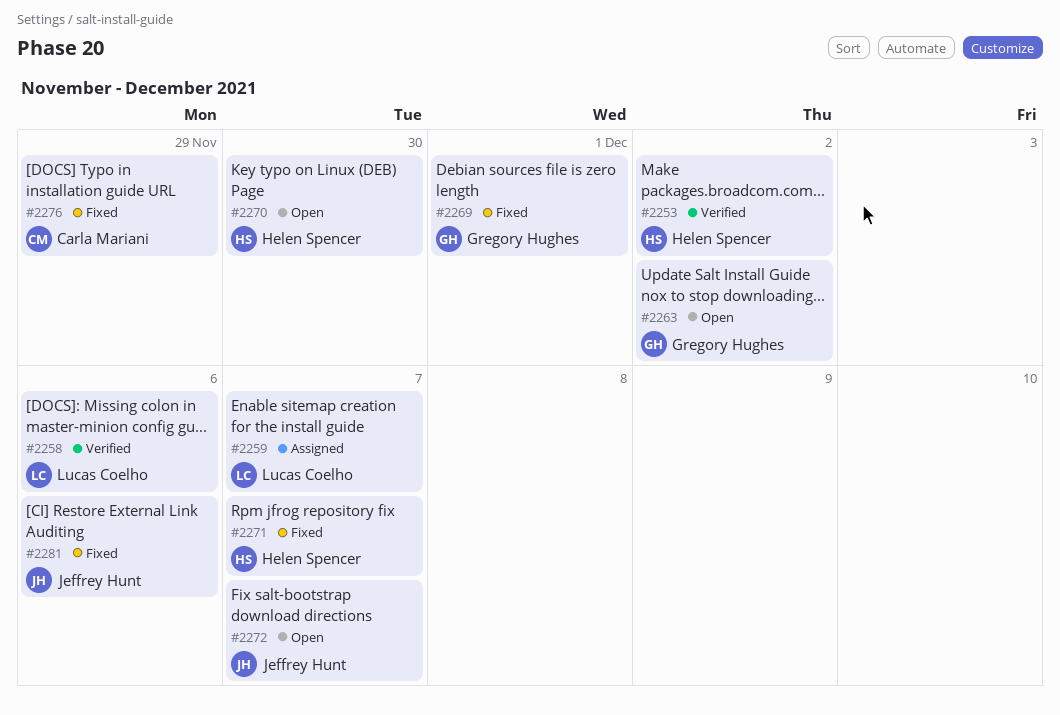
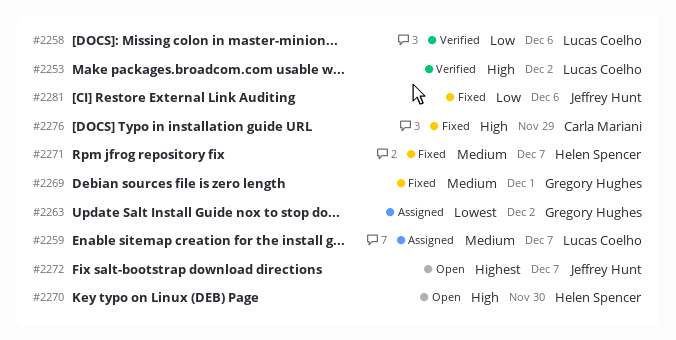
#2253, owner: Helen Spencer -> Lucas Coelho
#2263, status: Open -> Assigned

